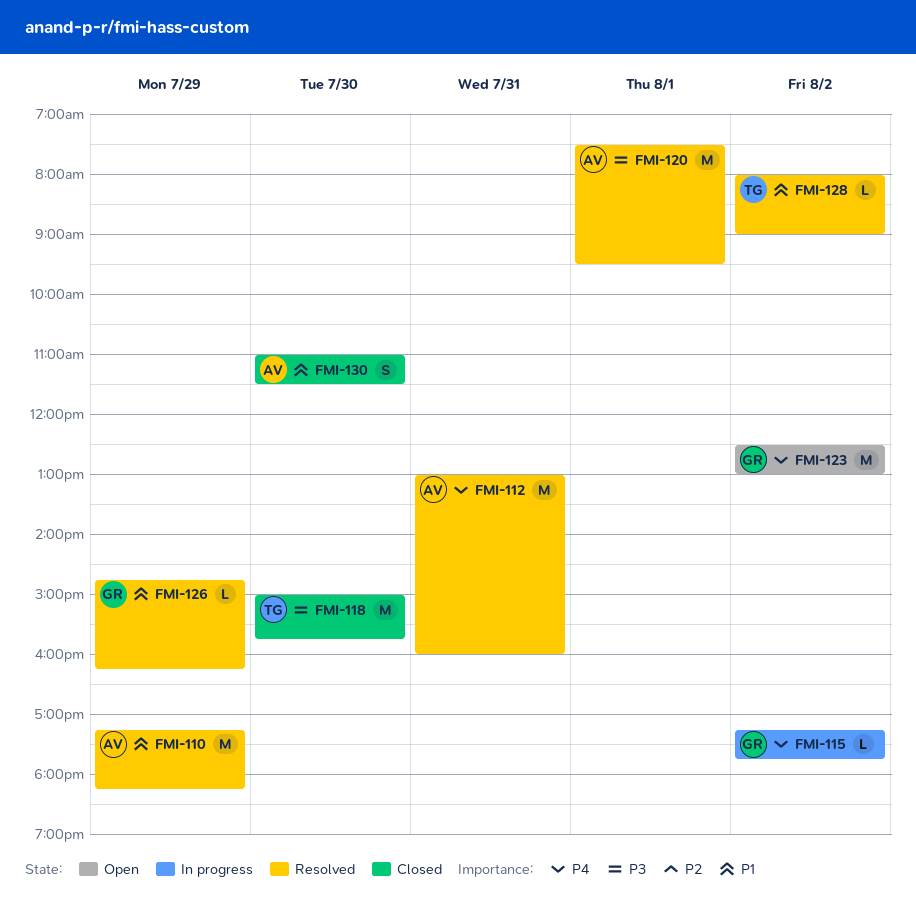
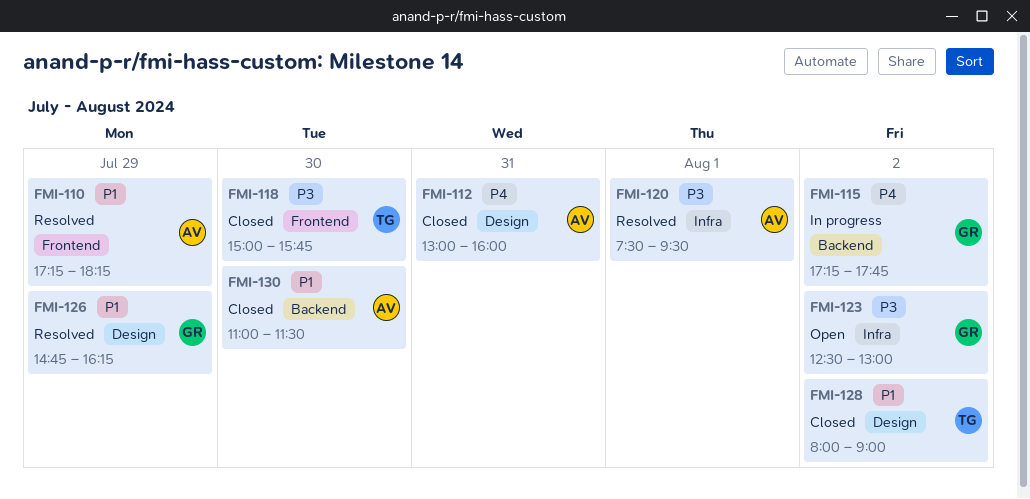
FMI-112, status: Resolved -> Closed
FMI-123, priority: P4 -> P3
FMI-128, status: Resolved -> Closed

